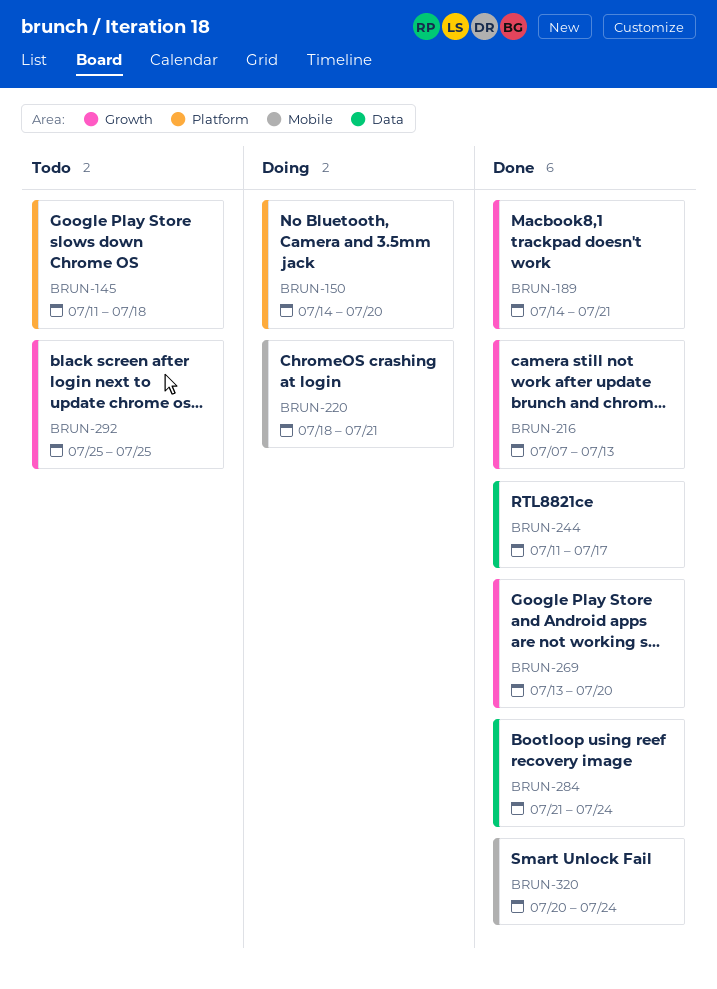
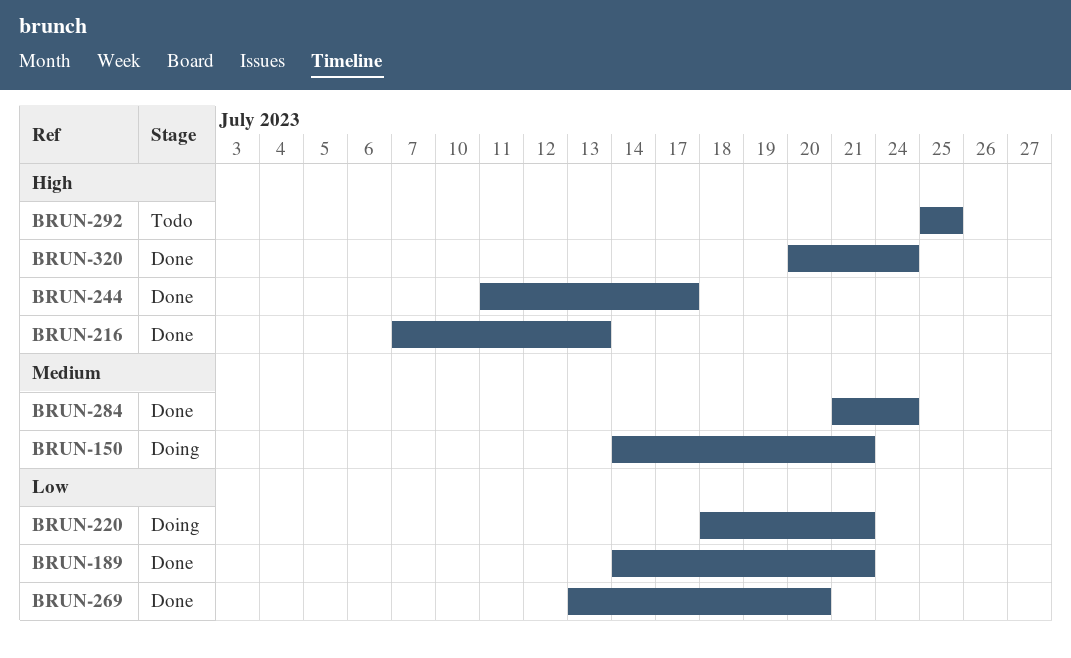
BRUN-145: present -> none
BRUN-150, due: Jul 20 -> Jul 21

